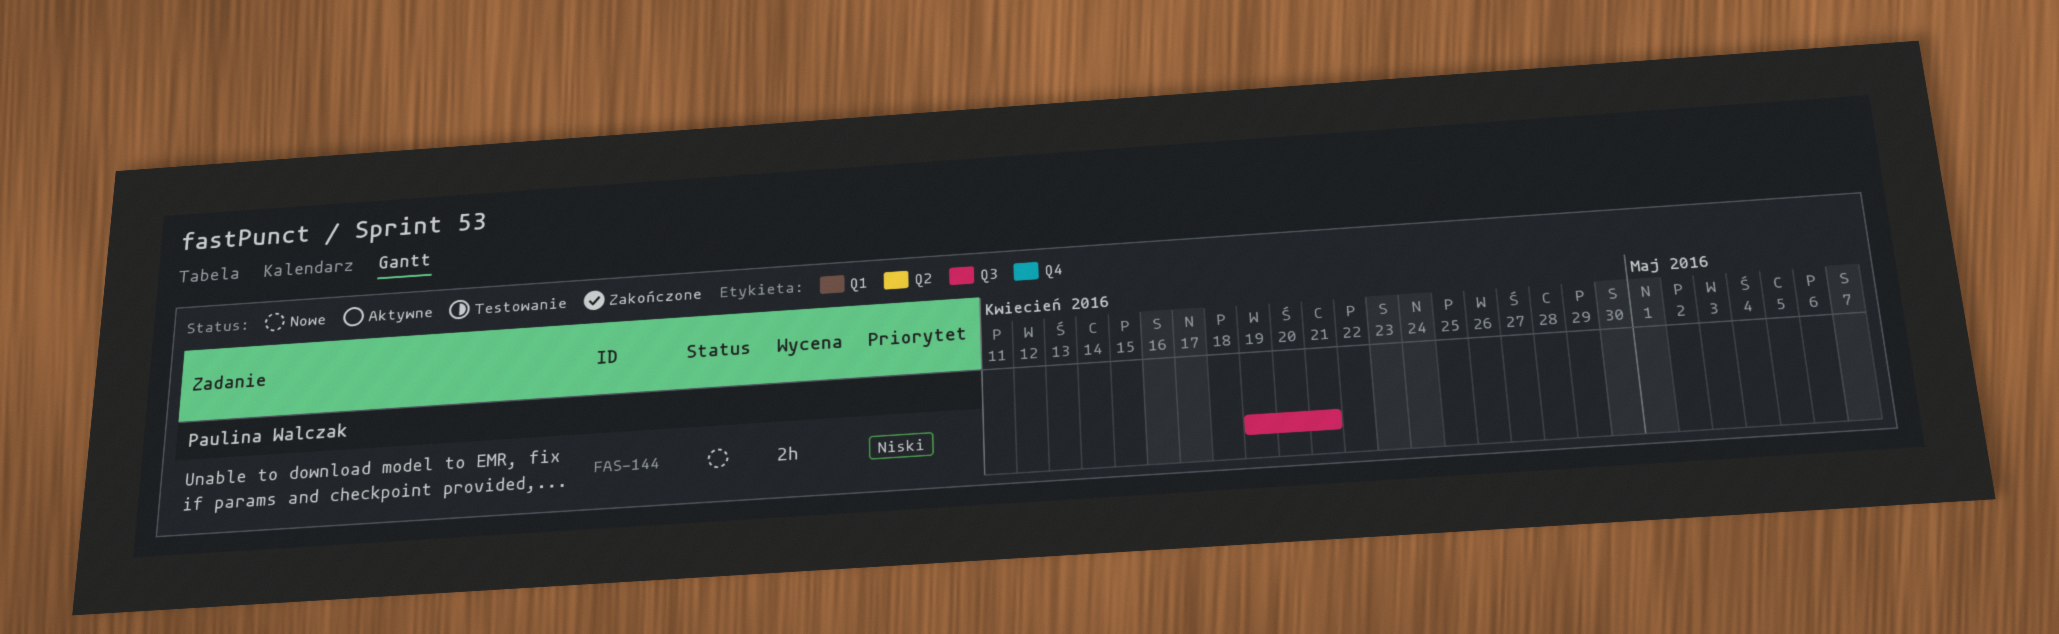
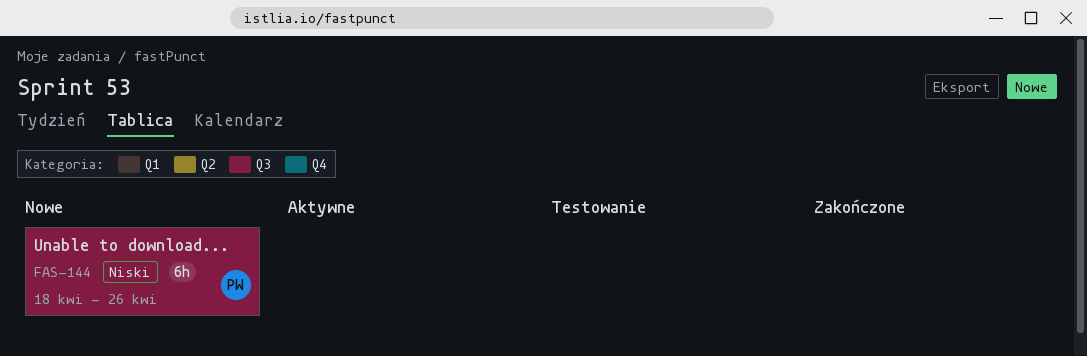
FAS-144, estimate: 2h -> 6h
FAS-144, start: Apr 19 -> Apr 18
FAS-144, due: Apr 21 -> Apr 26

